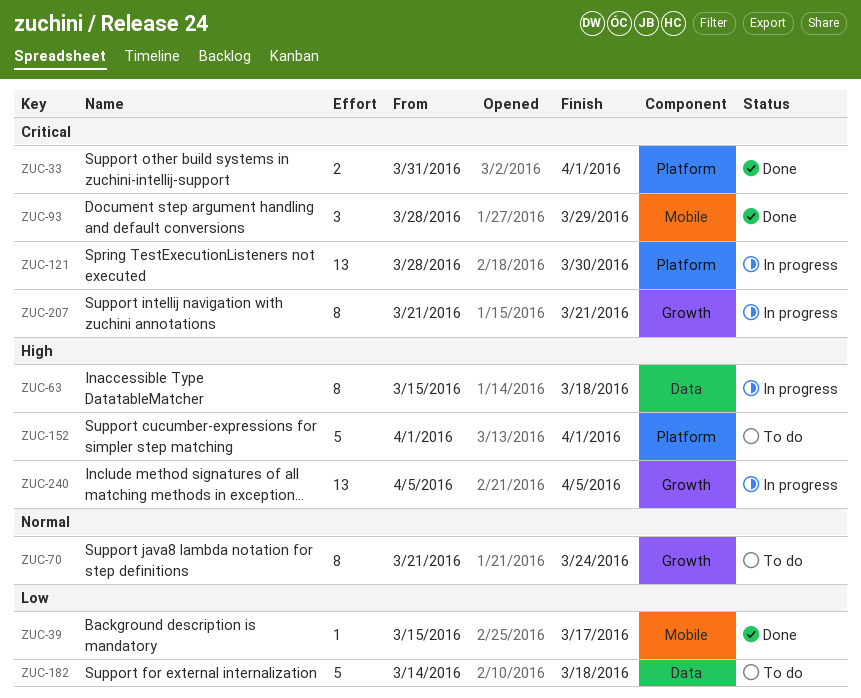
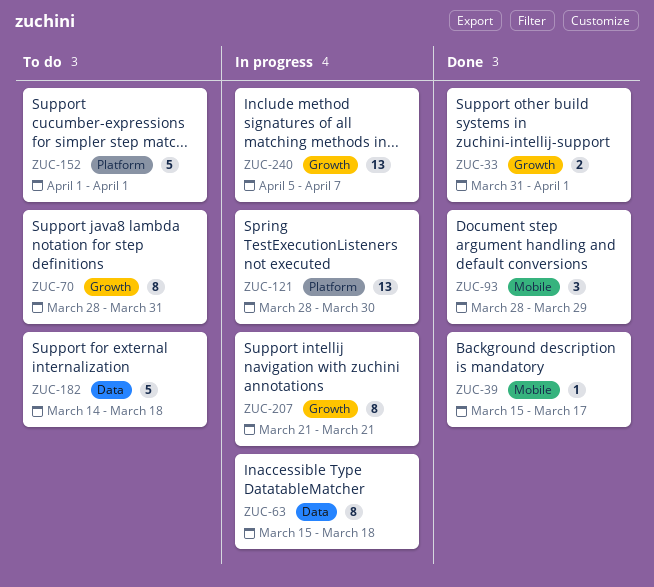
ZUC-33, label: Platform -> Growth
ZUC-70, start: Mar 21 -> Mar 28
ZUC-70, due: Mar 24 -> Mar 31
ZUC-240, due: Apr 5 -> Apr 7

